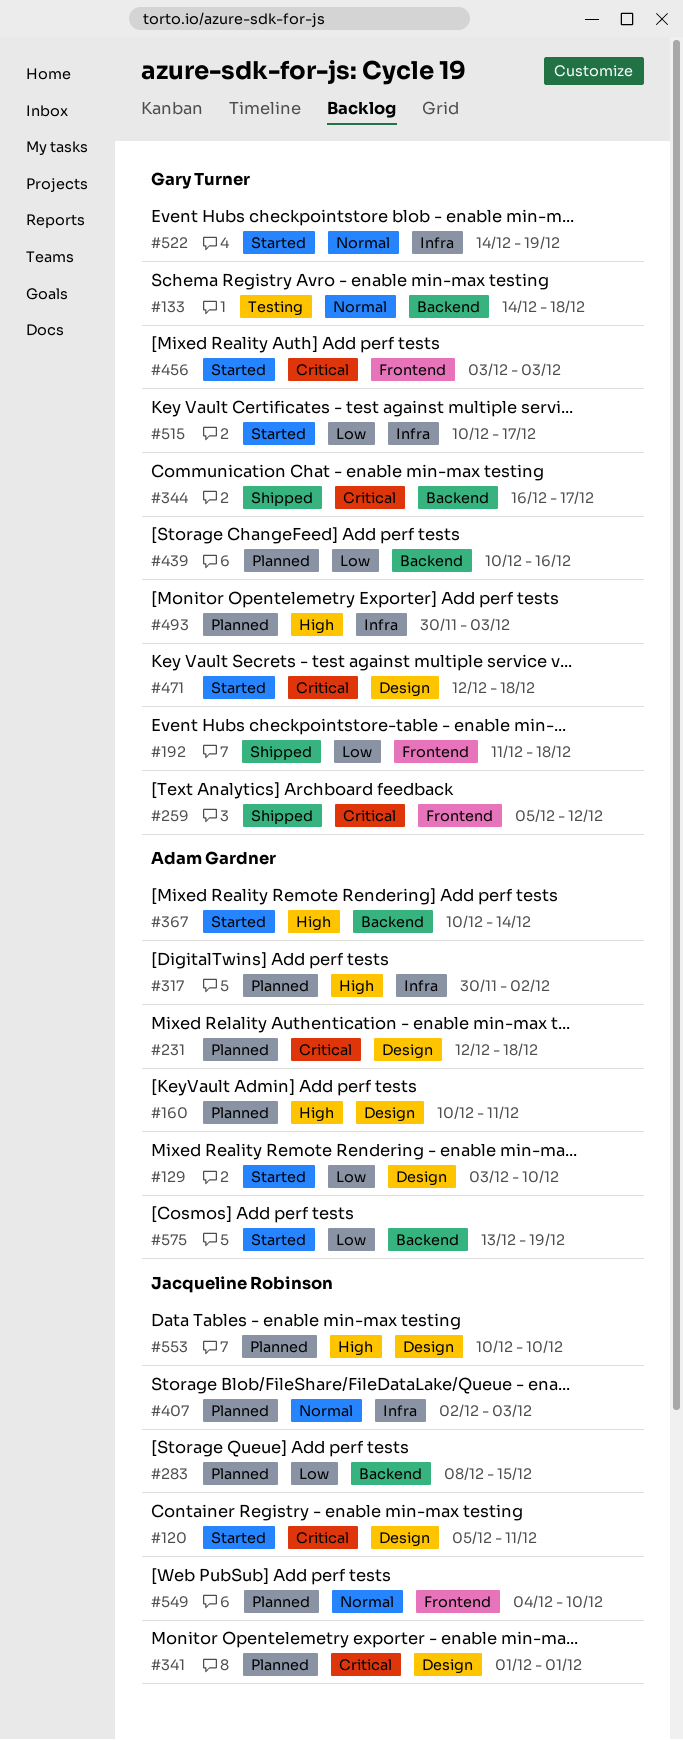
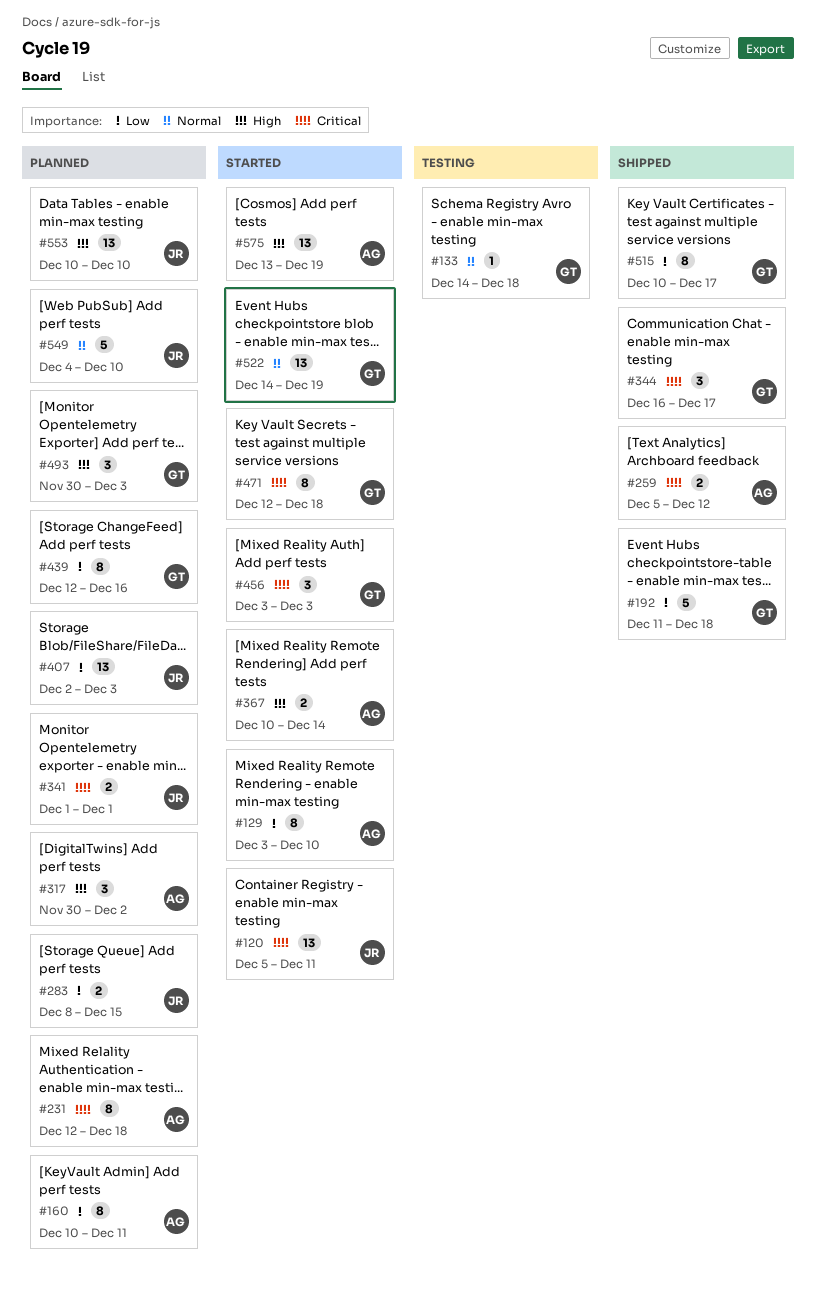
#160, priority: High -> Low
#259, owner: Gary Turner -> Adam Gardner
#407, priority: Normal -> Low
#439, start: Dec 10 -> Dec 12
#515, status: Started -> Shipped
#575, priority: Low -> High

